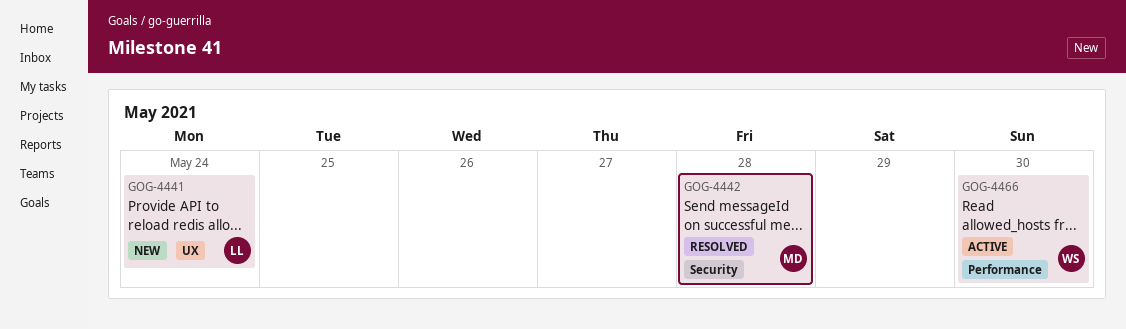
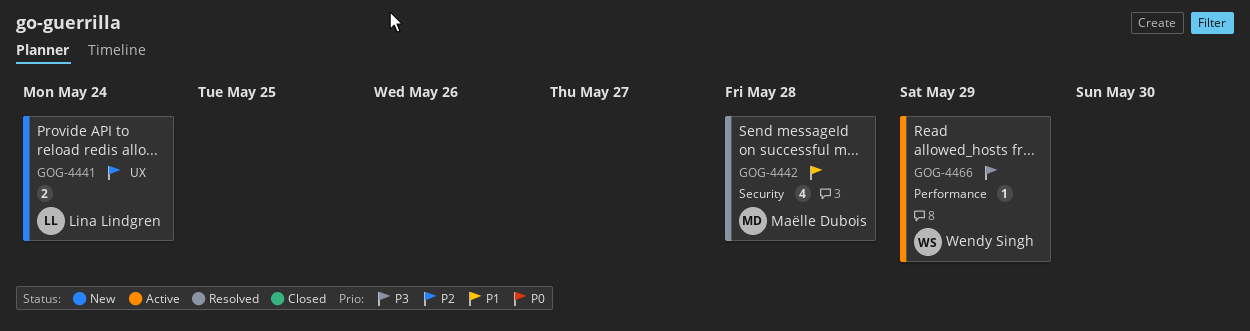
GOG-4466, due: May 30 -> May 29

